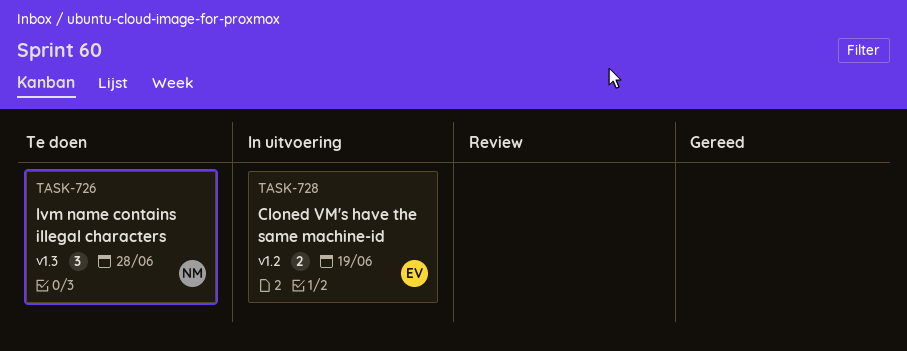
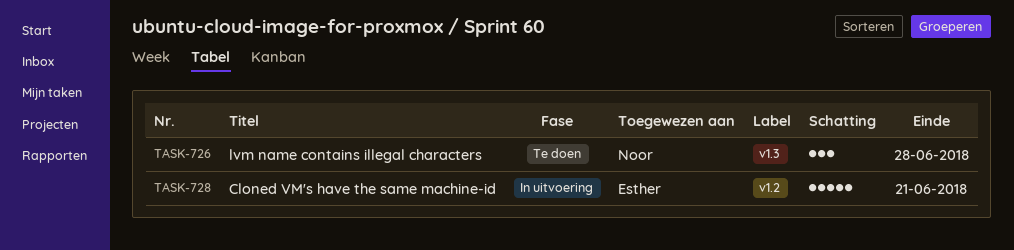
TASK-728, estimate: 2 -> 5
TASK-728, due: Jun 19 -> Jun 21

